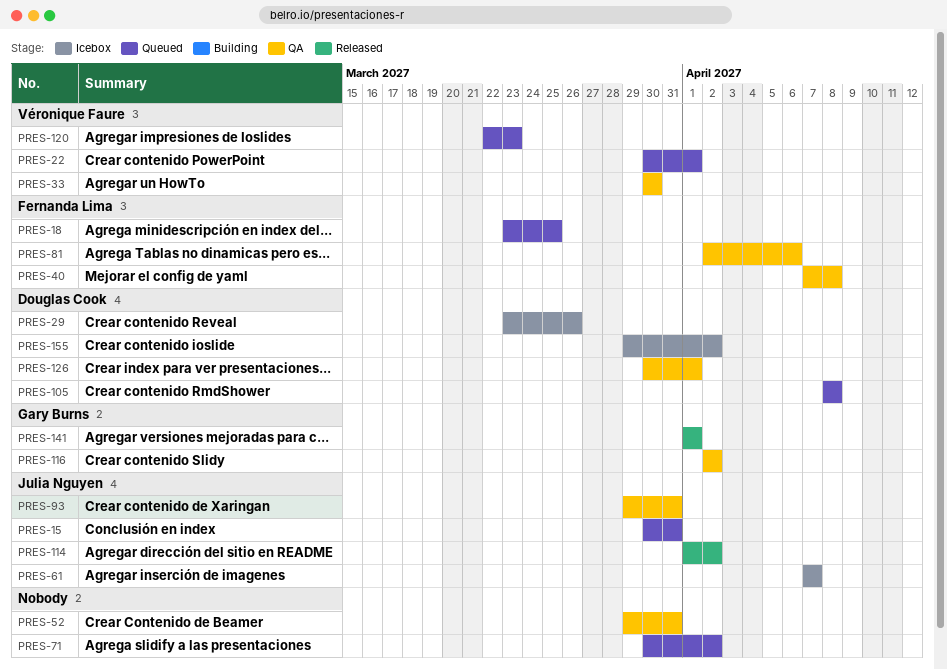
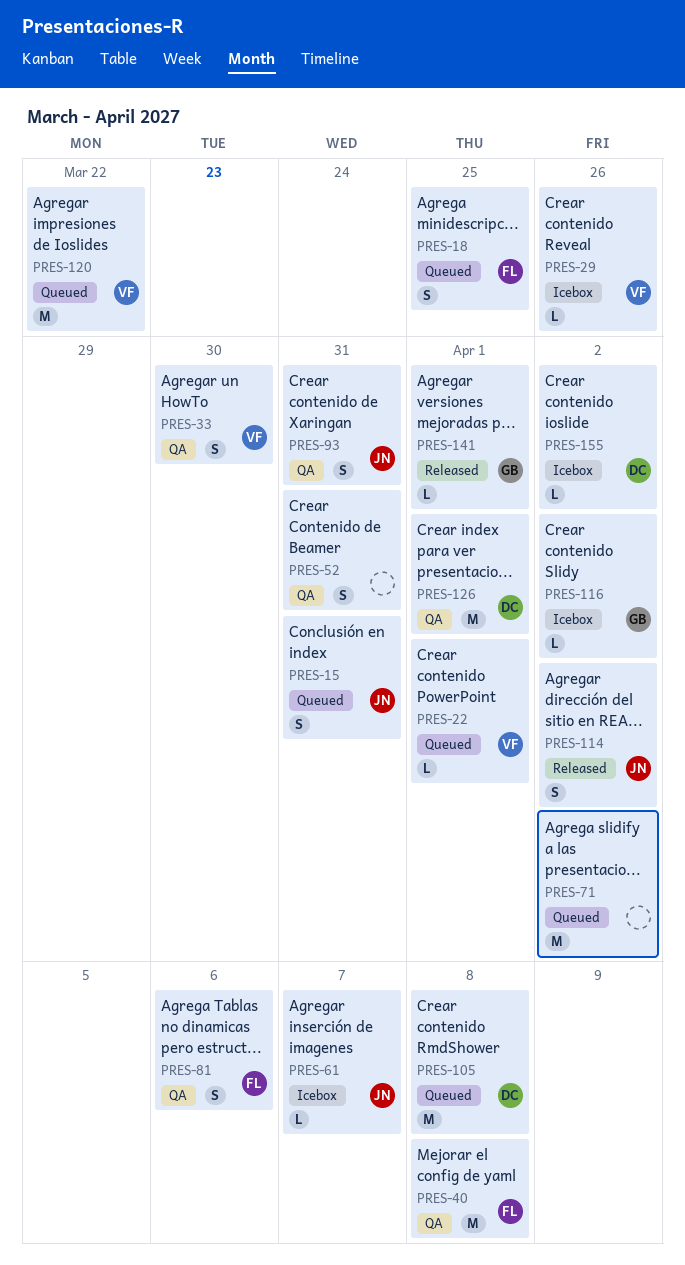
PRES-29, owner: Douglas Cook -> Véronique Faure
PRES-116, status: QA -> Icebox
PRES-120, due: Mar 23 -> Mar 22

